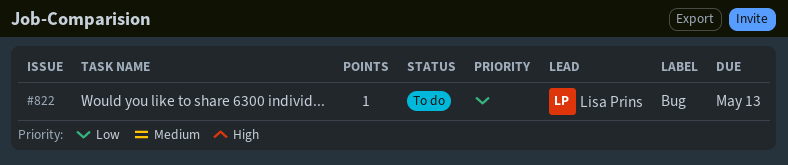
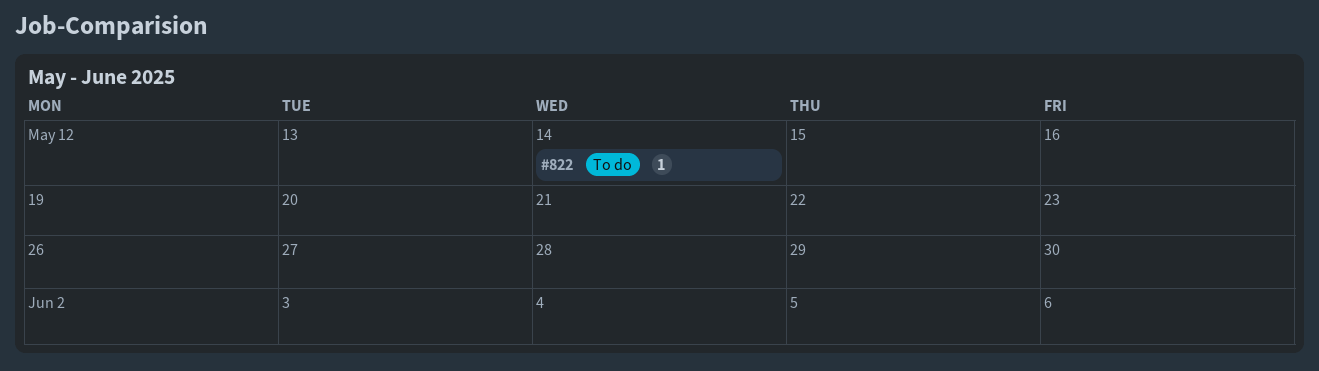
#822, due: May 13 -> May 14

